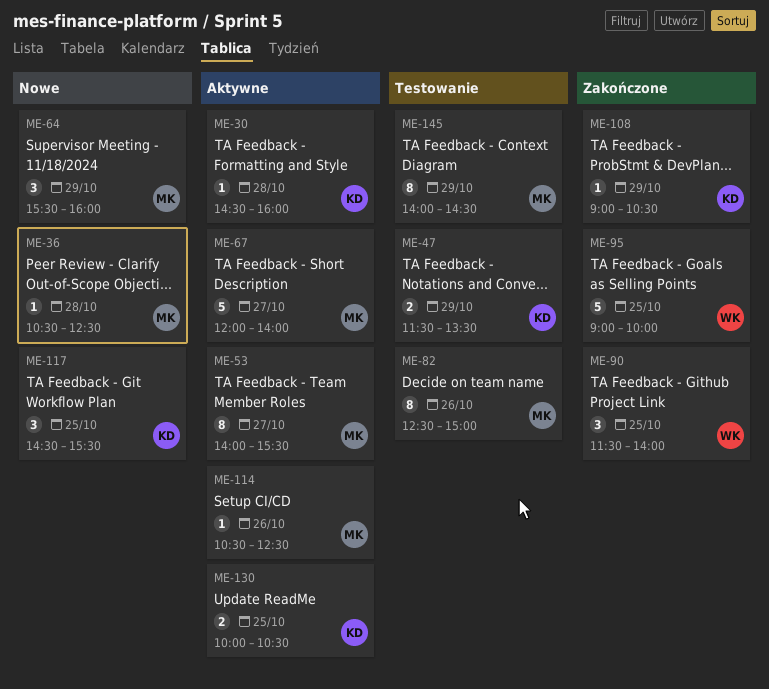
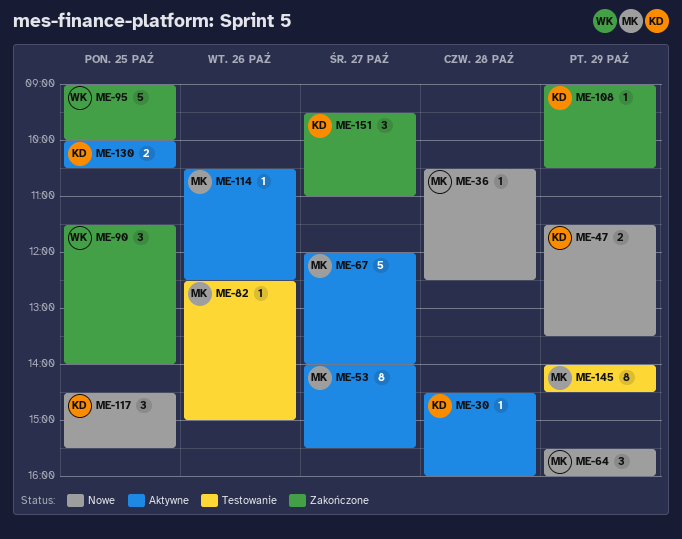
ME-47, status: Testowanie -> Nowe
ME-82, estimate: 8 -> 1
ME-151: none -> present

